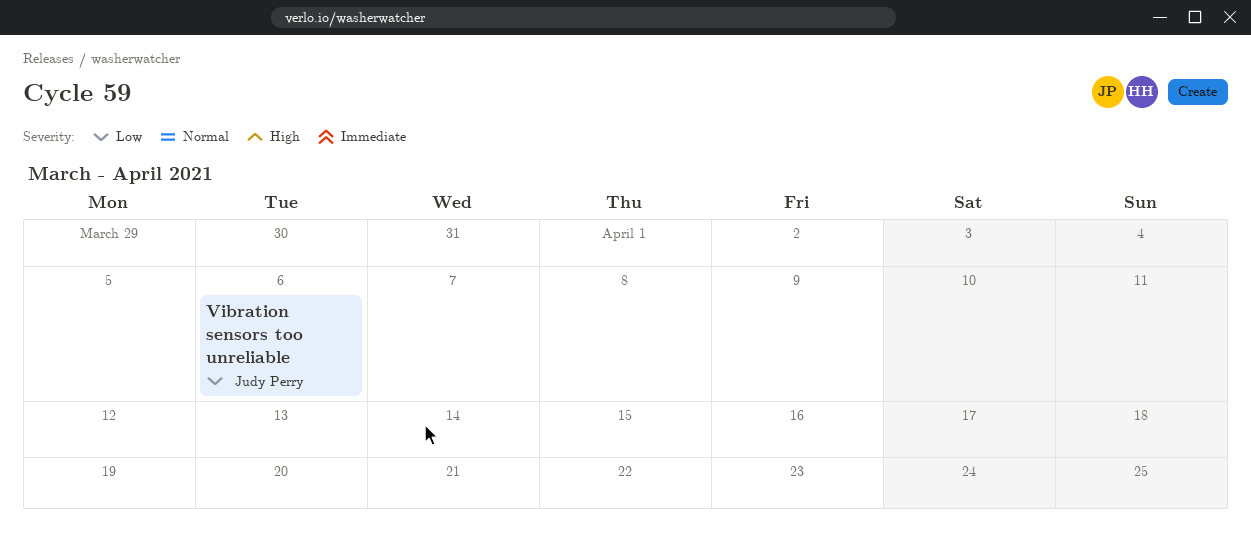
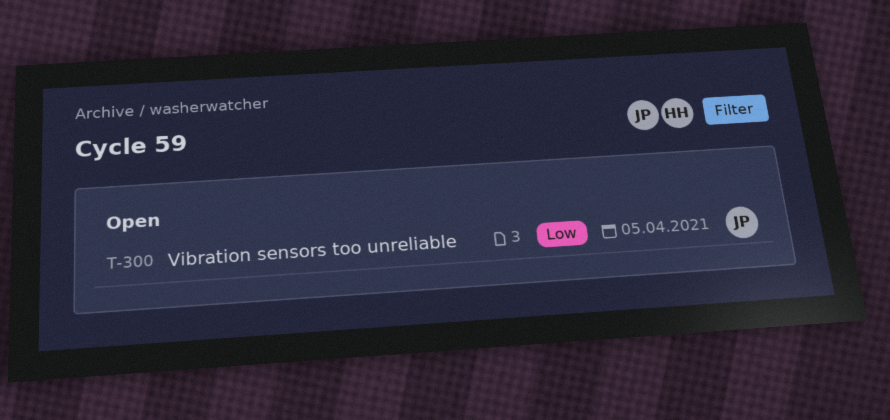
Vibration sensors too unreliable, due: Apr 6 -> Apr 5

